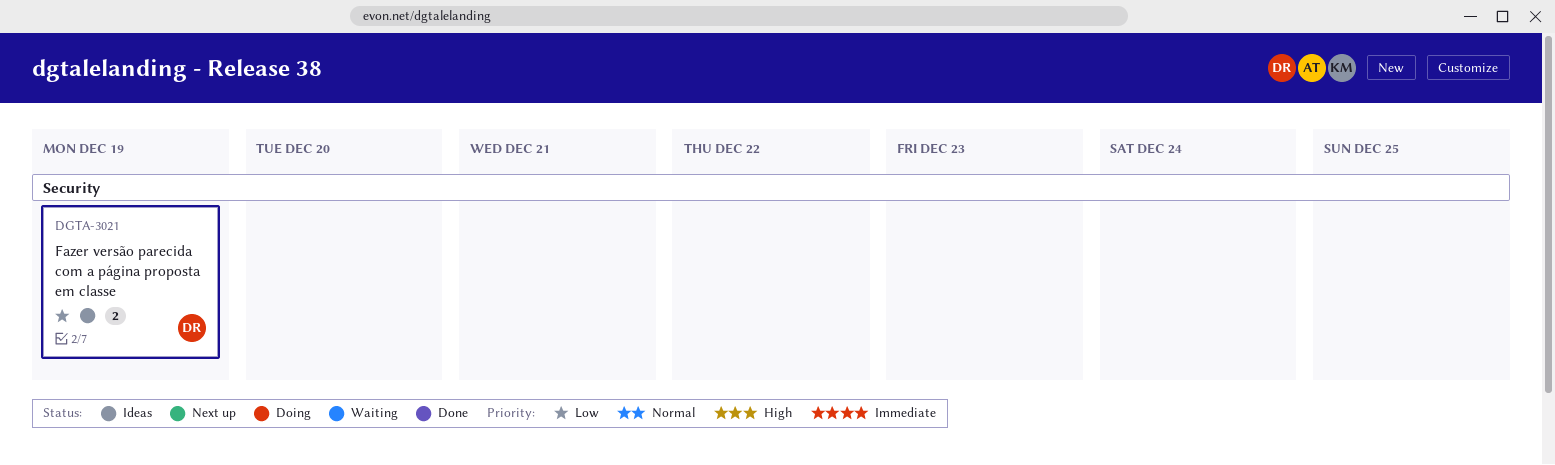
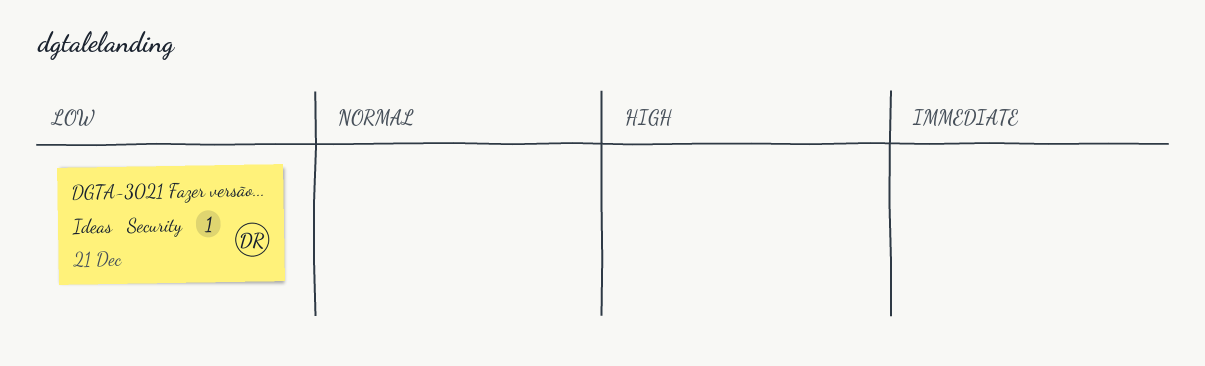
DGTA-3021, estimate: 2 -> 1
DGTA-3021, due: Dec 19 -> Dec 21

